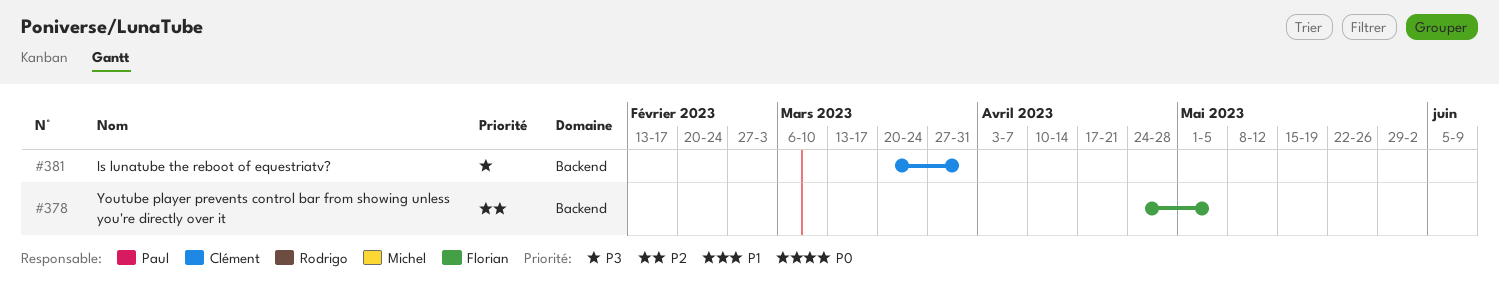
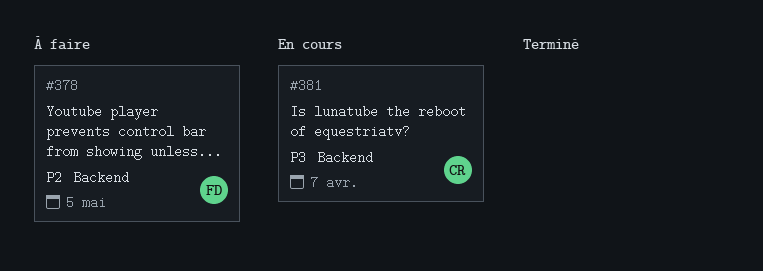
#381, due: Mar 31 -> Apr 7

